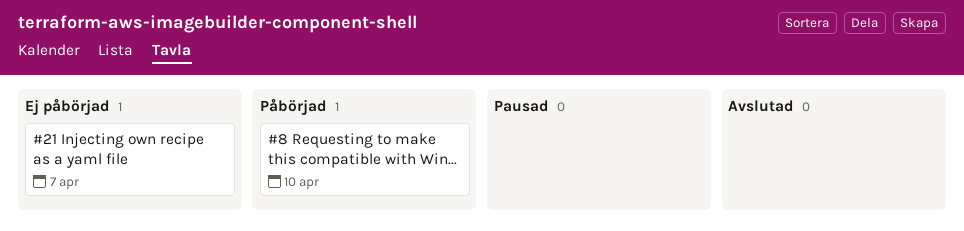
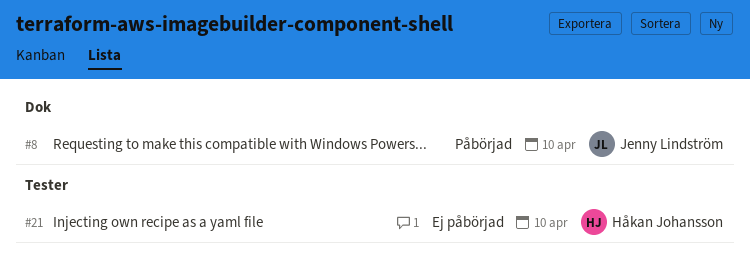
#21, due: Apr 7 -> Apr 10

